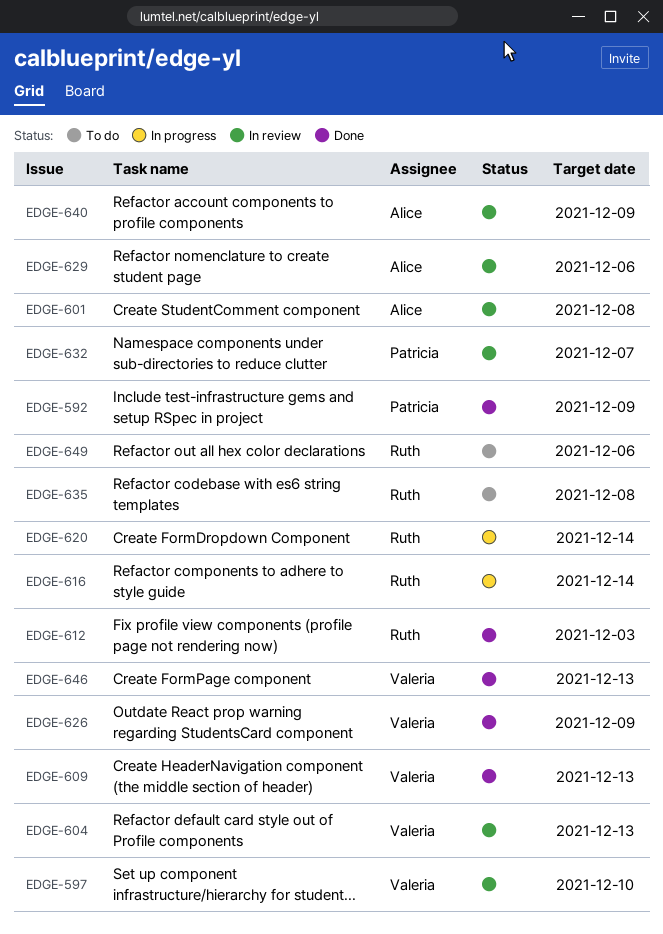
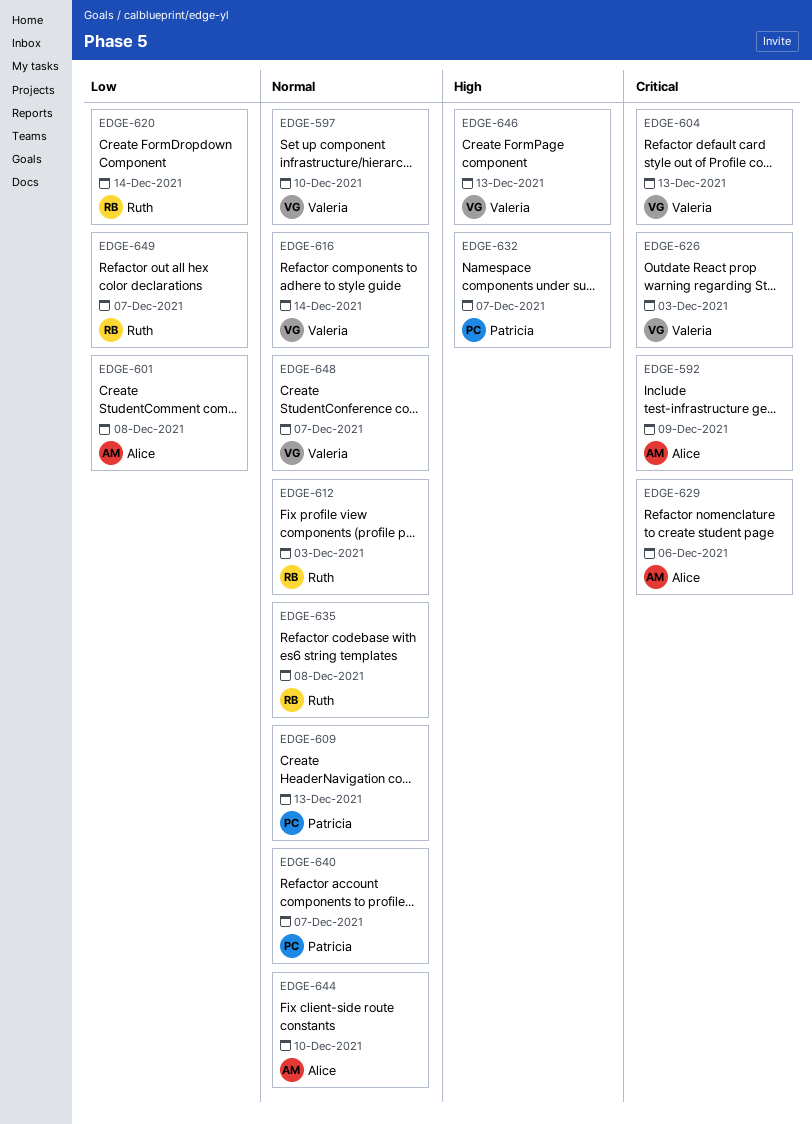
EDGE-592, owner: Patricia -> Alice
EDGE-609, owner: Valeria -> Patricia
EDGE-616, owner: Ruth -> Valeria
EDGE-626, due: Dec 9 -> Dec 3
EDGE-640, owner: Alice -> Patricia
EDGE-640, due: Dec 9 -> Dec 7
EDGE-644: none -> present
EDGE-648: none -> present
EDGE-649, due: Dec 6 -> Dec 7

